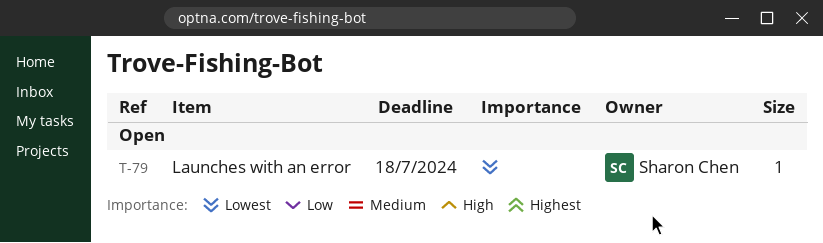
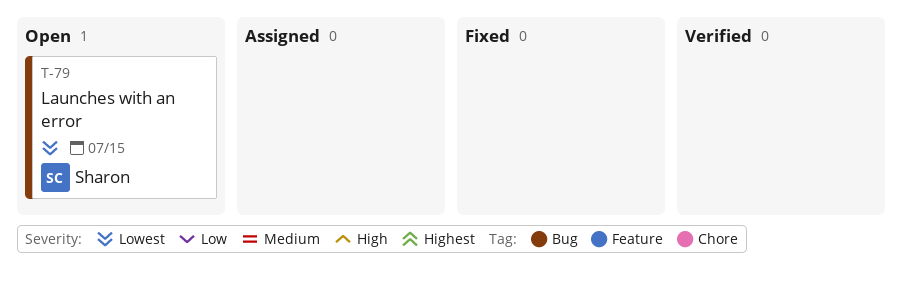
T-79, due: Jul 18 -> Jul 15

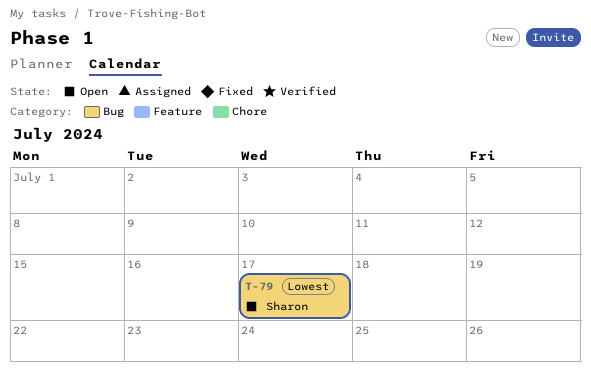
T-79, due: Jul 15 -> Jul 17

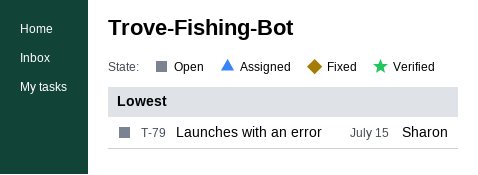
T-79, due: Jul 17 -> Jul 15

